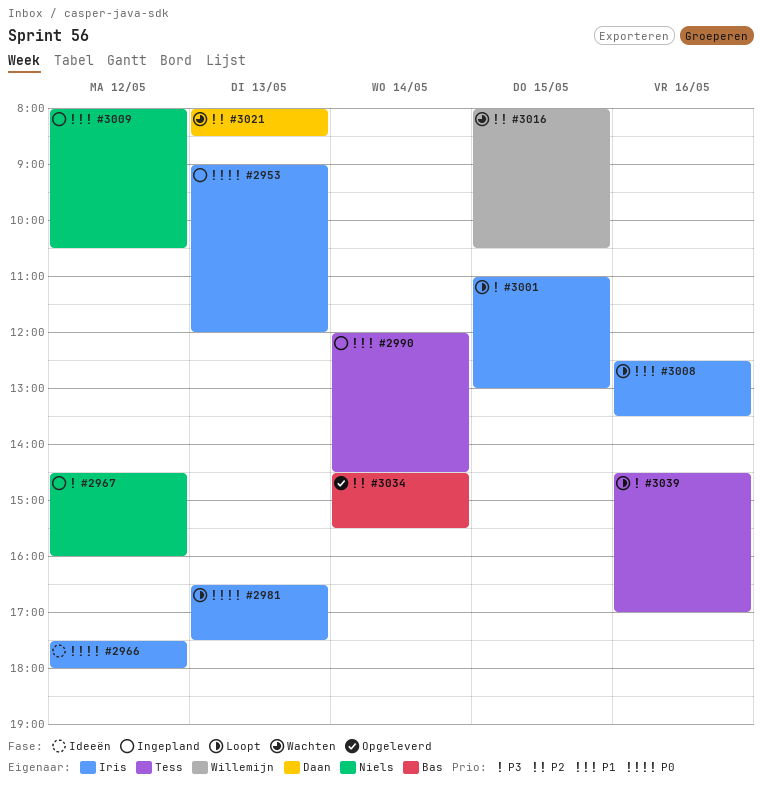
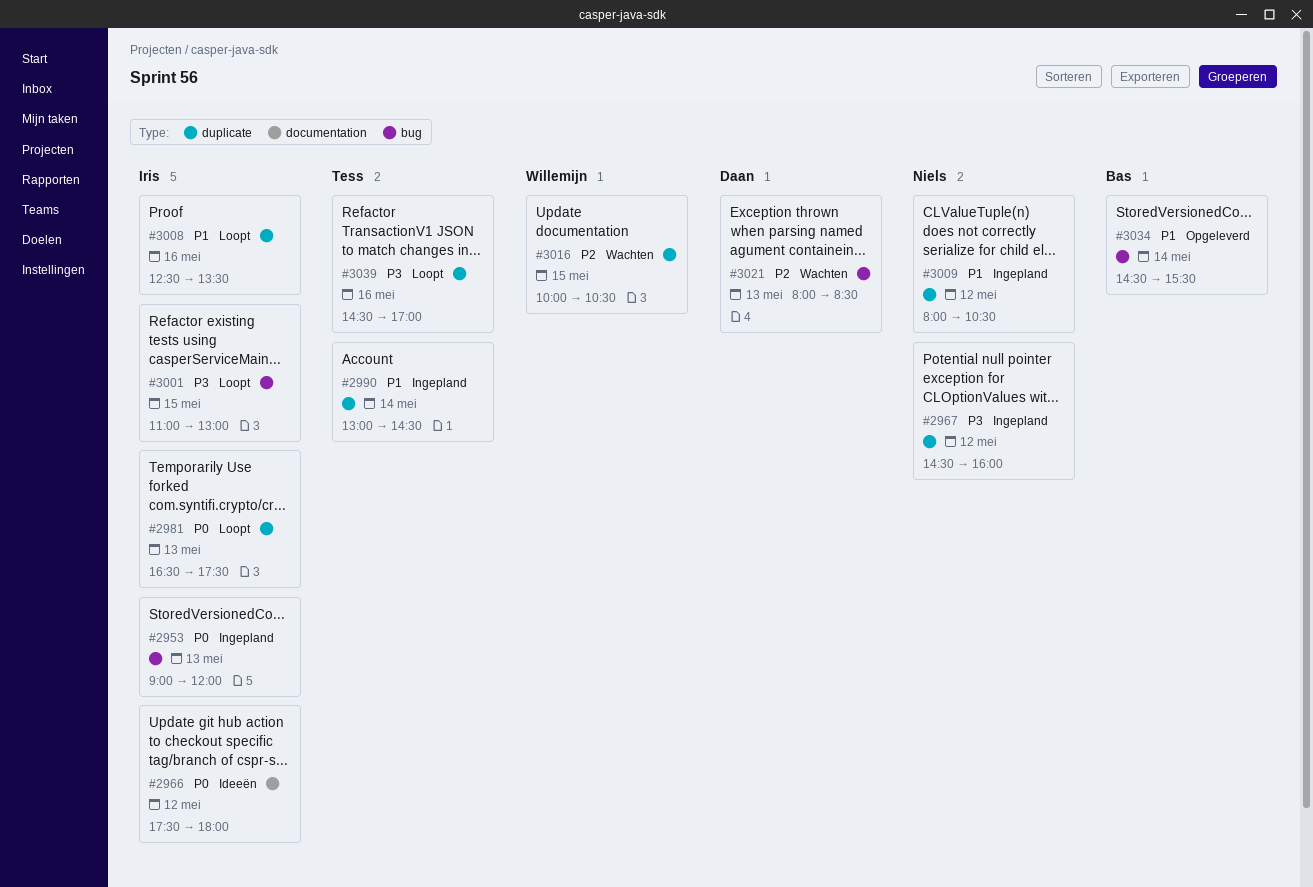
#2990, begins: 12:00 -> 13:00
#3016, begins: 08:00 -> 10:00
#3034, priority: P2 -> P1

